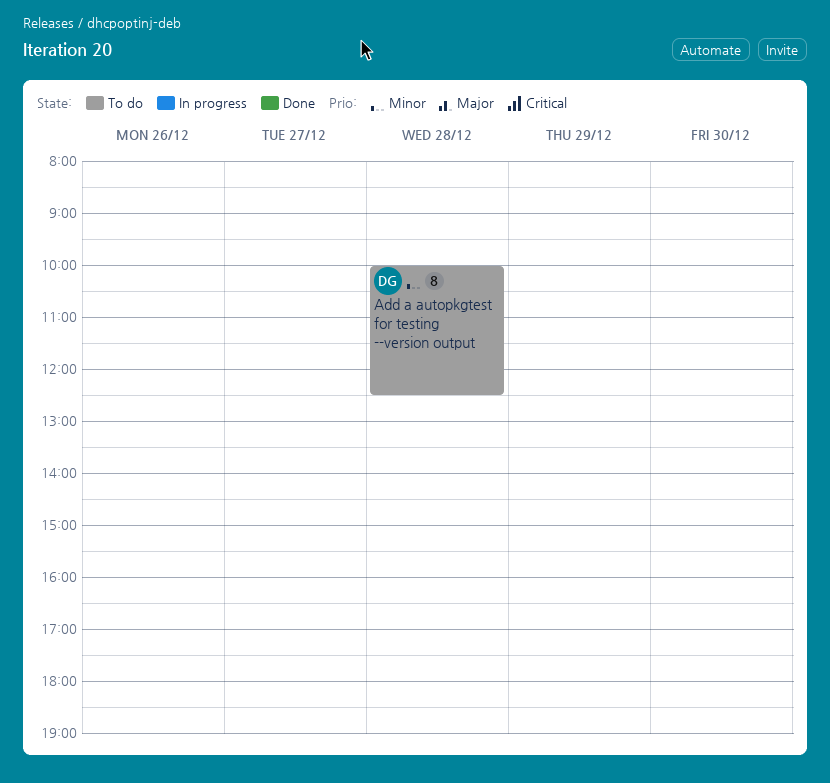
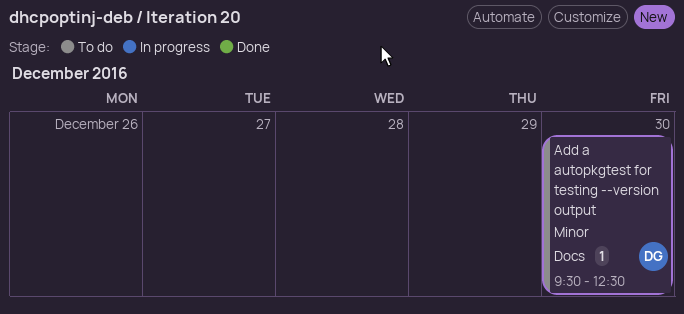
Add a autopkgtest for testing --version output, estimate: 8 -> 1
Add a autopkgtest for testing --version output, day: Dec 28 -> Dec 30
Add a autopkgtest for testing --version output, begins: 10:00 -> 09:30

